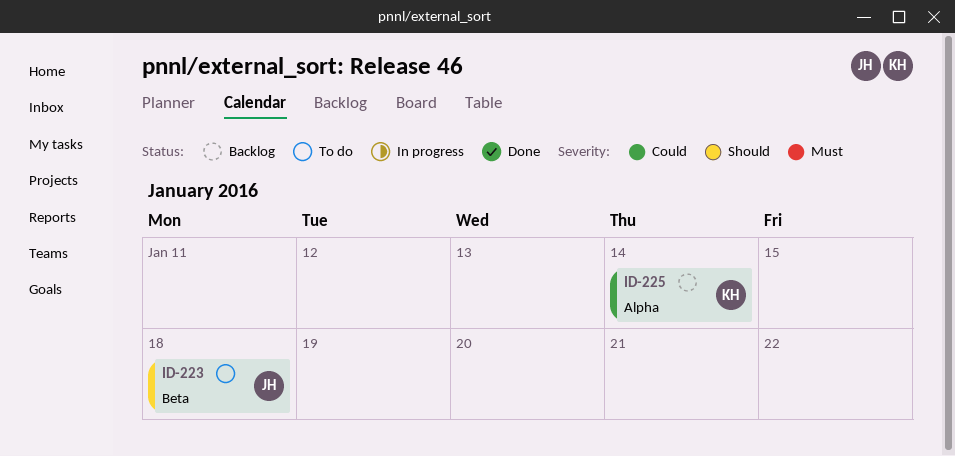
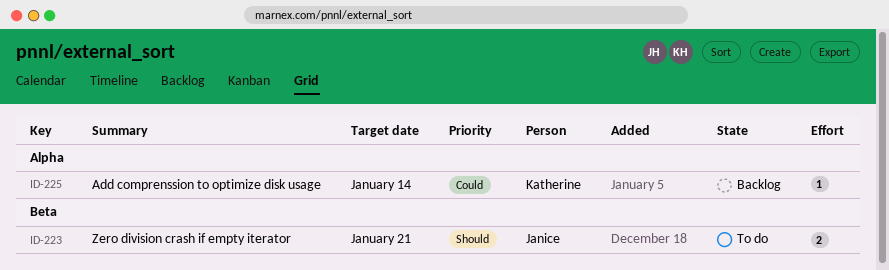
ID-223, due: Jan 18 -> Jan 21

